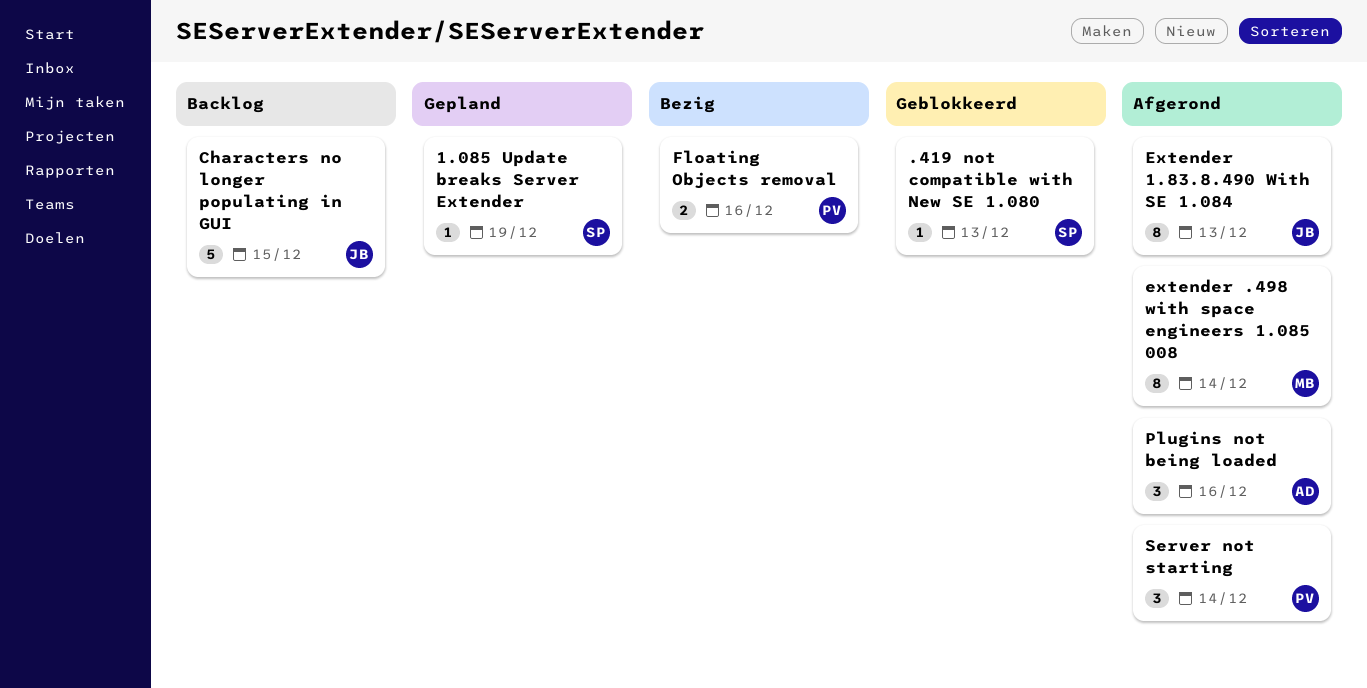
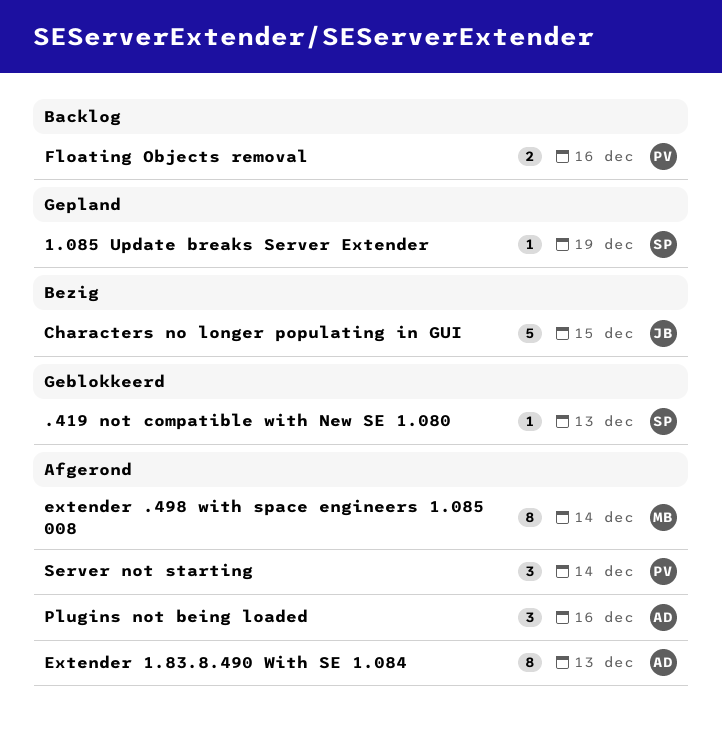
Characters no longer populating in GUI, status: Backlog -> Bezig
Extender 1.83.8.490 With SE 1.084, owner: JB -> AD
Floating Objects removal, status: Bezig -> Backlog

